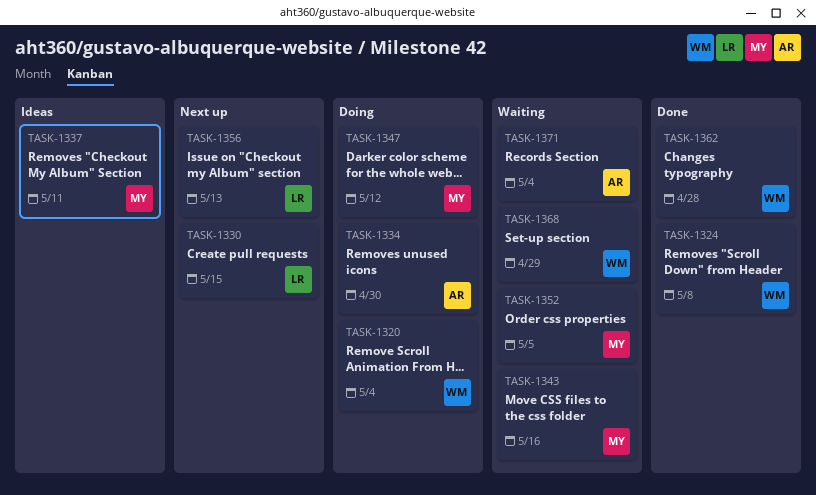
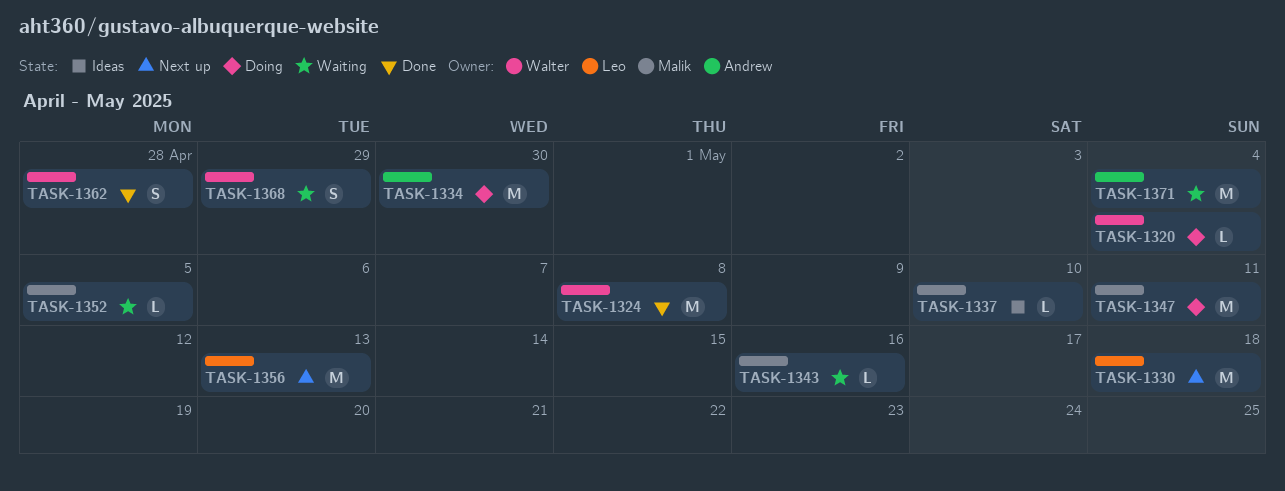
TASK-1330, due: May 15 -> May 18
TASK-1337, due: May 11 -> May 10
TASK-1347, due: May 12 -> May 11

